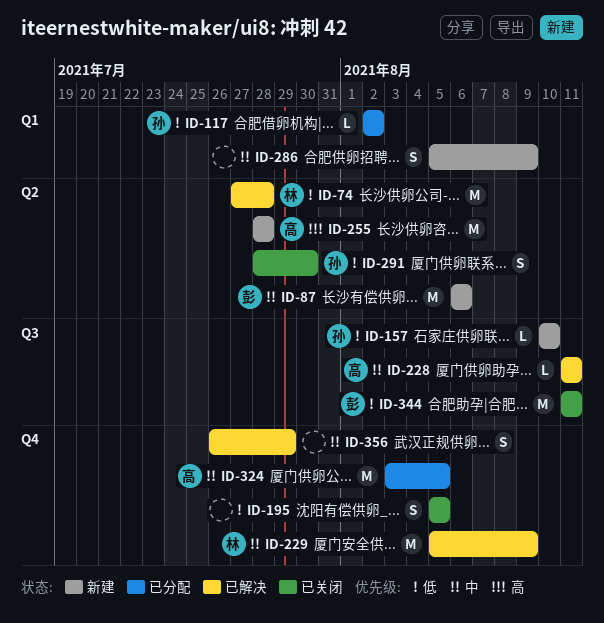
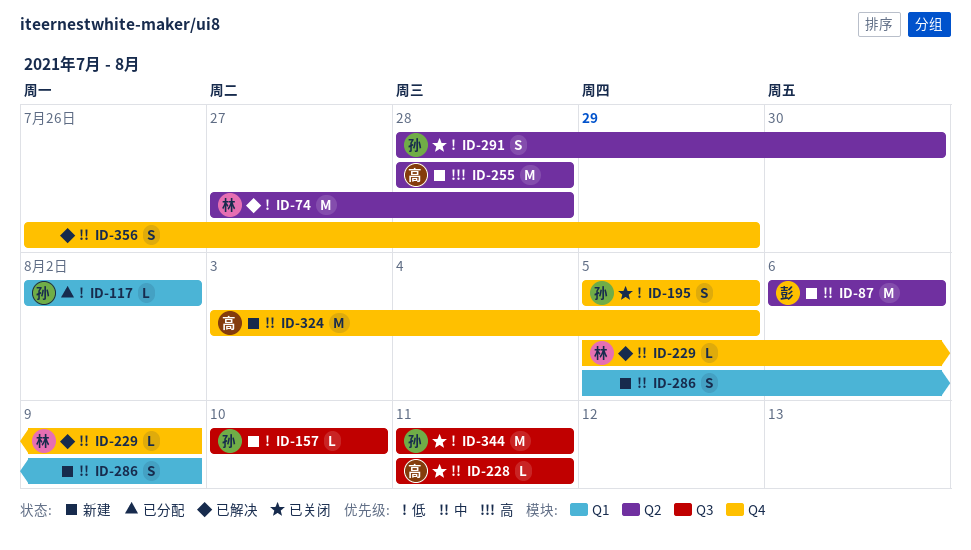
ID-195, owner: none -> 孙
ID-228, status: 已解决 -> 已关闭
ID-229, estimate: M -> L
ID-324, status: 已分配 -> 新建
ID-344, owner: 彭 -> 孙

